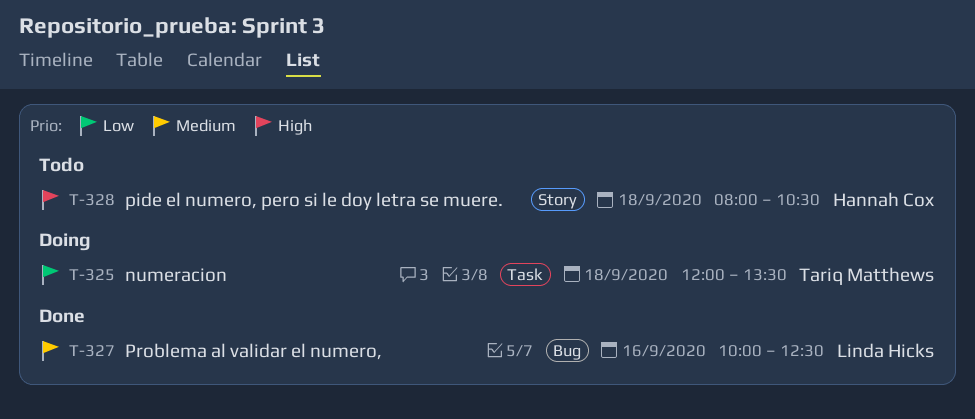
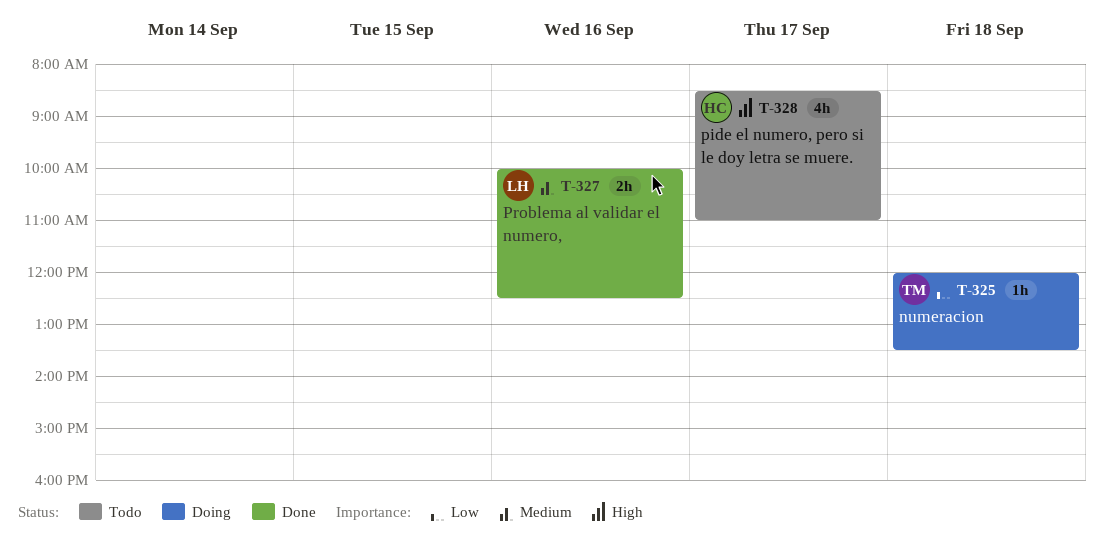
T-328, day: Sep 18 -> Sep 17
T-328, begins: 08:00 -> 08:30
T-328, ends: 10:30 -> 11:00

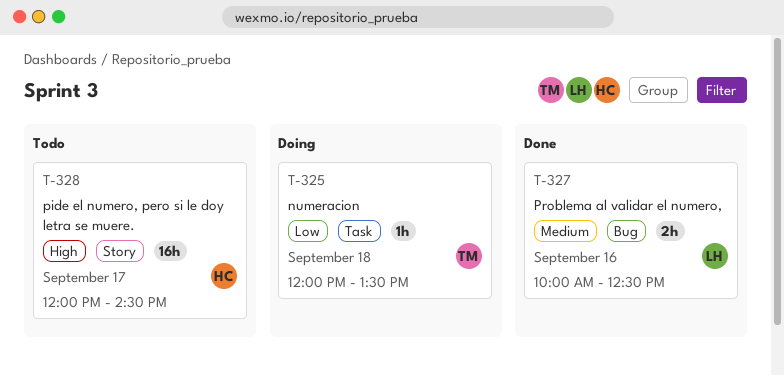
T-328, estimate: 4h -> 16h
T-328, begins: 08:30 -> 12:00
T-328, ends: 11:00 -> 14:30

